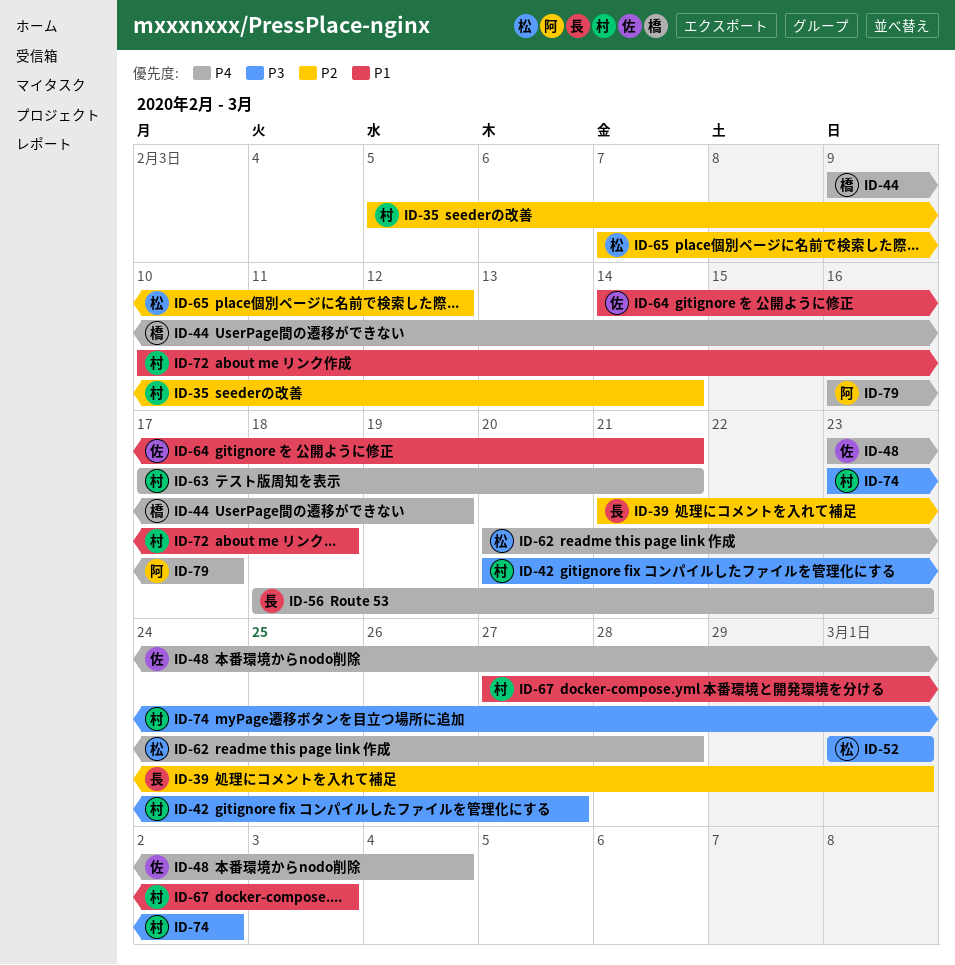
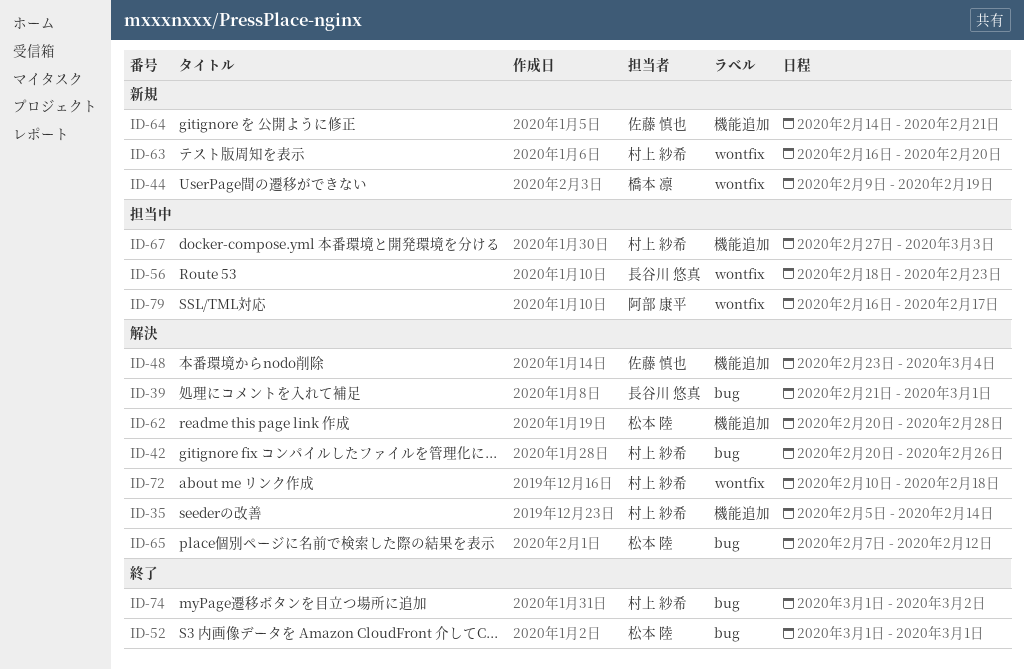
ID-42, due: Feb 27 -> Feb 26
ID-63, start: Feb 17 -> Feb 16
ID-63, due: Feb 21 -> Feb 20
ID-74, start: Feb 23 -> Mar 1

